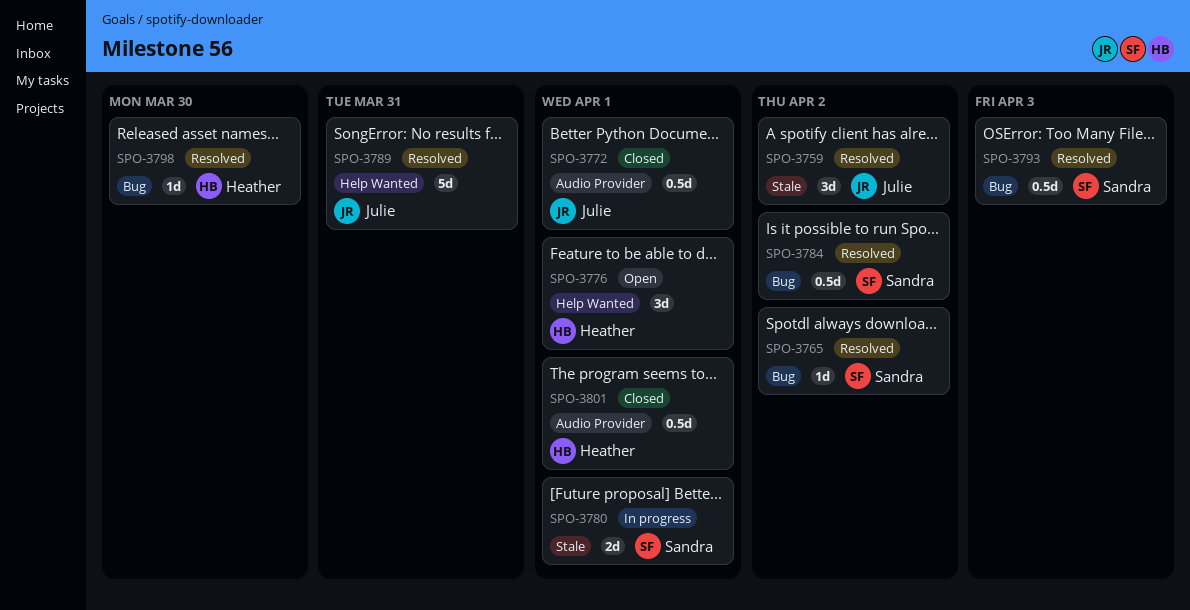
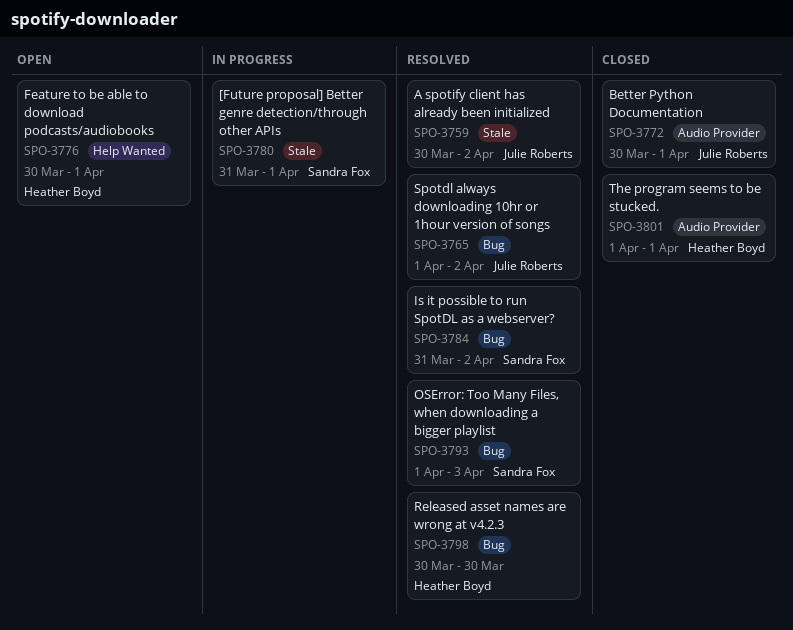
SPO-3765, owner: Sandra Fox -> Julie Roberts
SPO-3789: present -> none

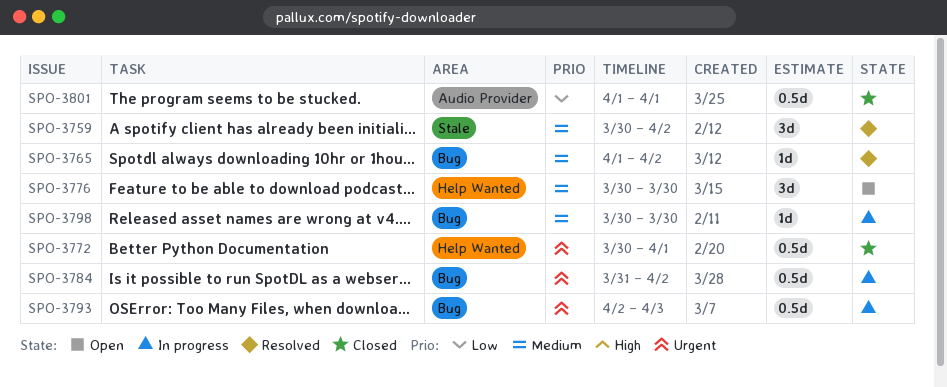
SPO-3772, label: Audio Provider -> Help Wanted
SPO-3776, due: Apr 1 -> Mar 30
SPO-3780: present -> none
SPO-3784, status: Resolved -> In progress
SPO-3793, status: Resolved -> In progress
SPO-3793, start: Apr 1 -> Apr 2
SPO-3798, status: Resolved -> In progress

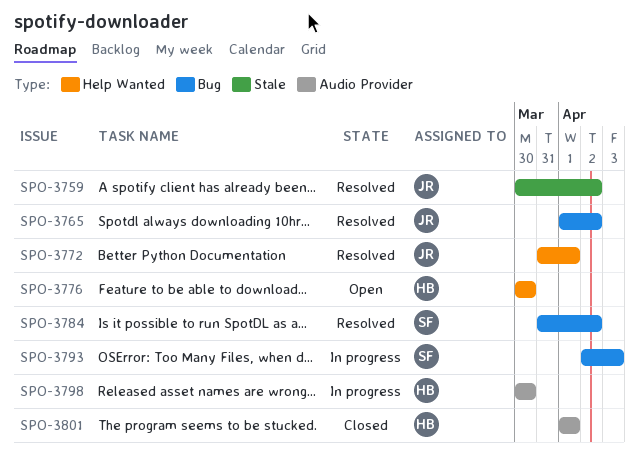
SPO-3772, status: Closed -> Resolved
SPO-3772, start: Mar 30 -> Mar 31
SPO-3784, status: In progress -> Resolved
SPO-3798, label: Bug -> Audio Provider

